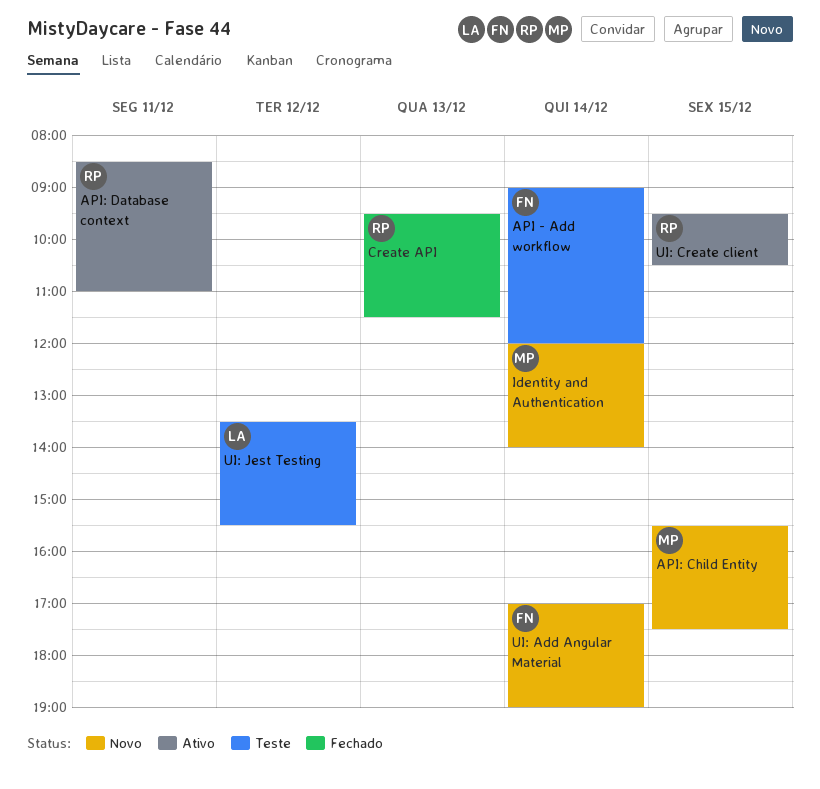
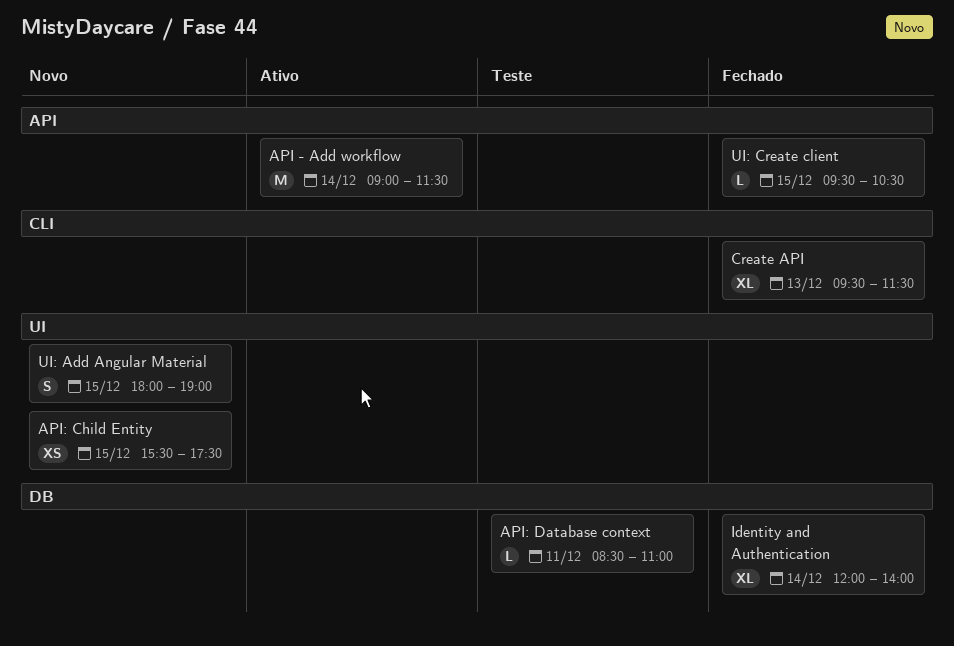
API - Add workflow, status: Teste -> Ativo
API - Add workflow, ends: 12:00 -> 11:30
API: Database context, status: Ativo -> Teste
Identity and Authentication, status: Novo -> Fechado
UI: Add Angular Material, day: Dec 14 -> Dec 15
UI: Add Angular Material, begins: 17:00 -> 18:00
UI: Create client, status: Ativo -> Fechado
UI: Jest Testing: present -> none

